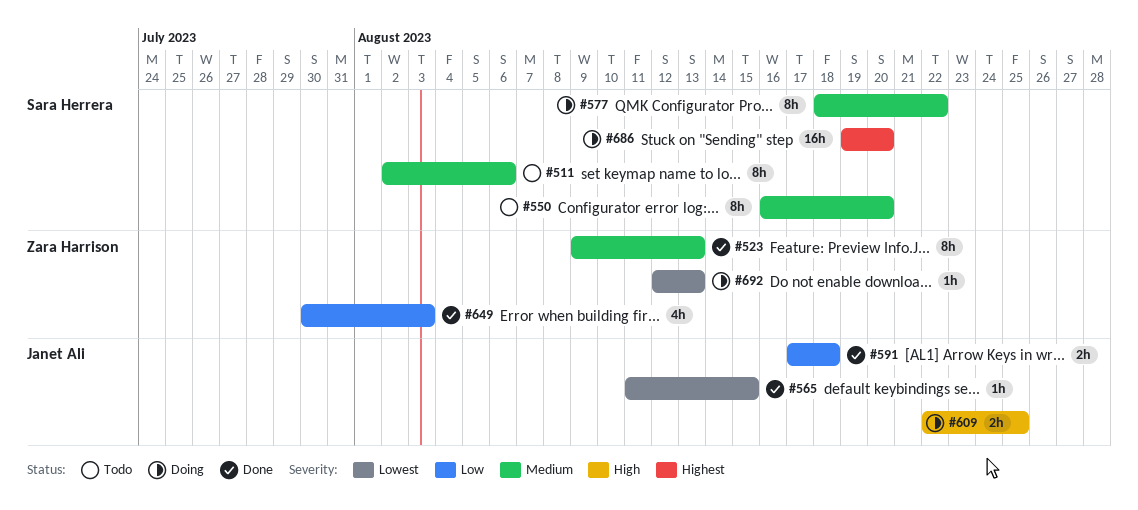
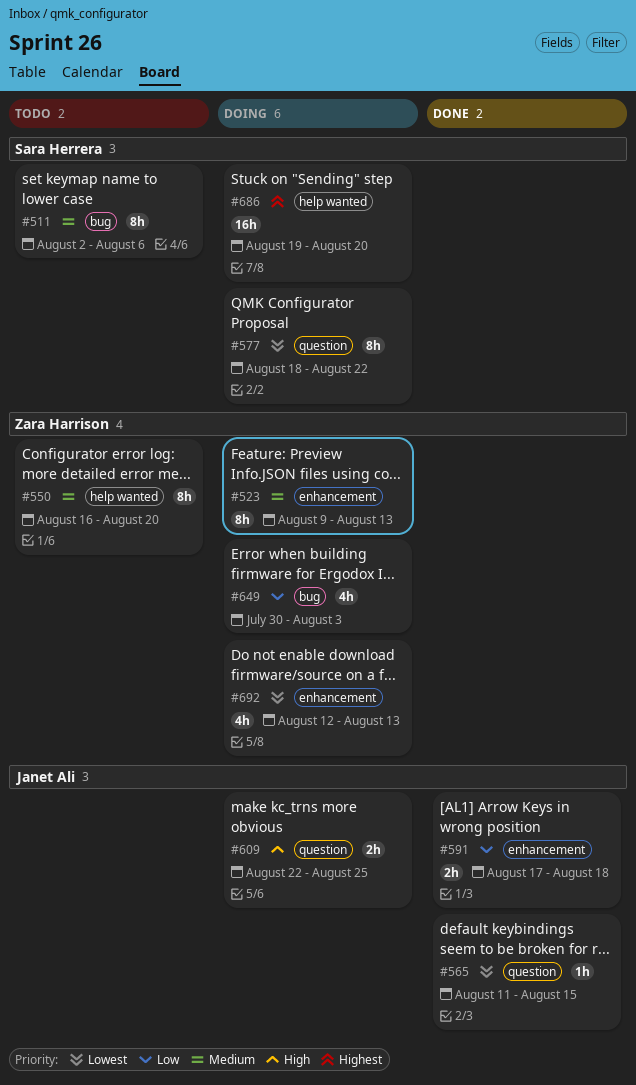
#523, status: Done -> Doing
#550, owner: Sara Herrera -> Zara Harrison
#577, priority: Medium -> Lowest
#649, status: Done -> Doing
#692, estimate: 1h -> 4h

